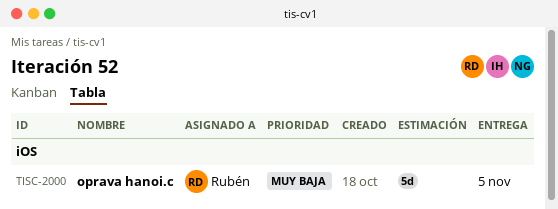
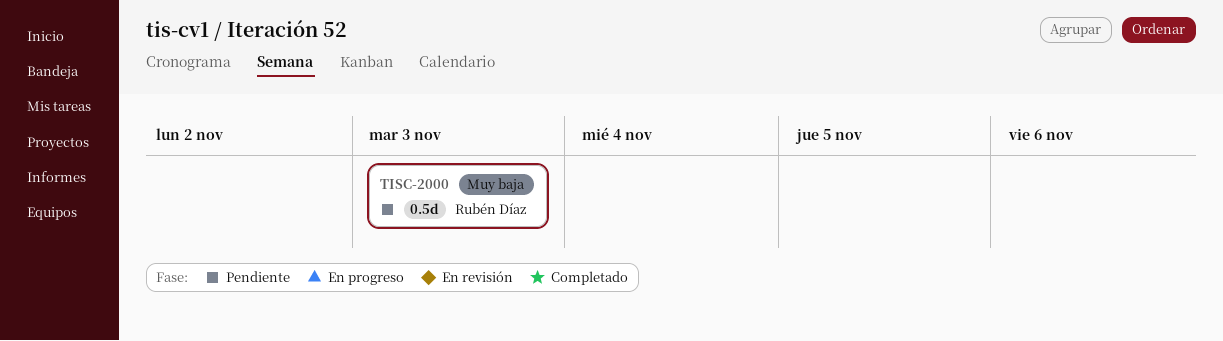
TISC-2000, estimate: 5d -> 0.5d
TISC-2000, due: Nov 5 -> Nov 3

